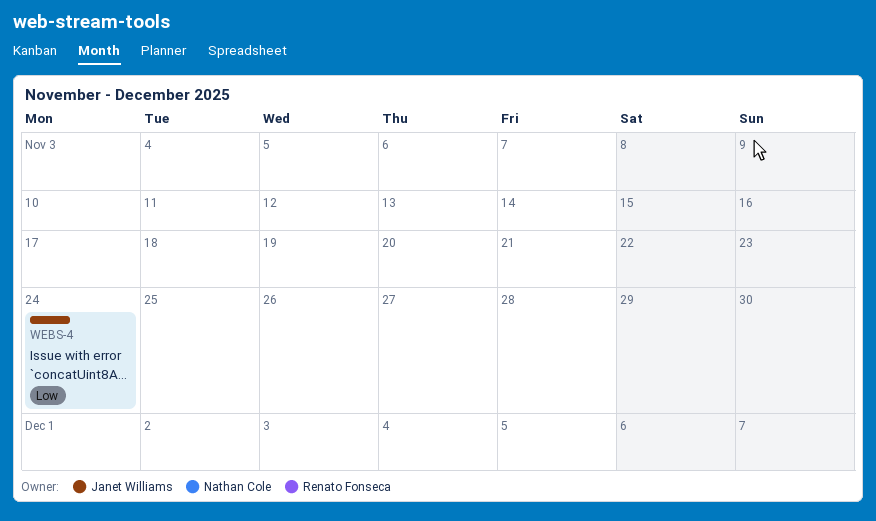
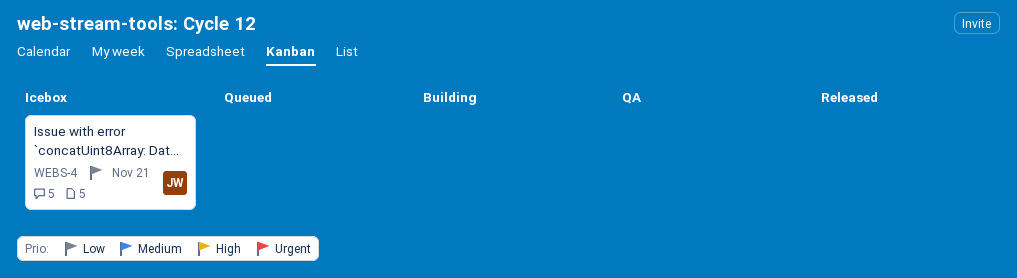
WEBS-4, due: Nov 24 -> Nov 21

